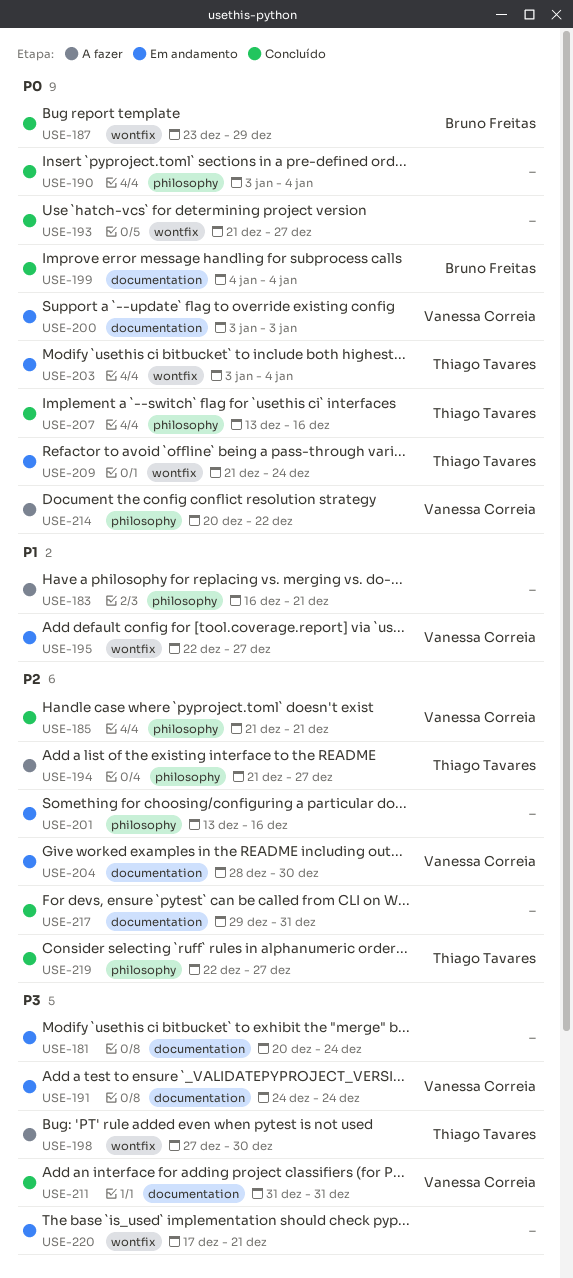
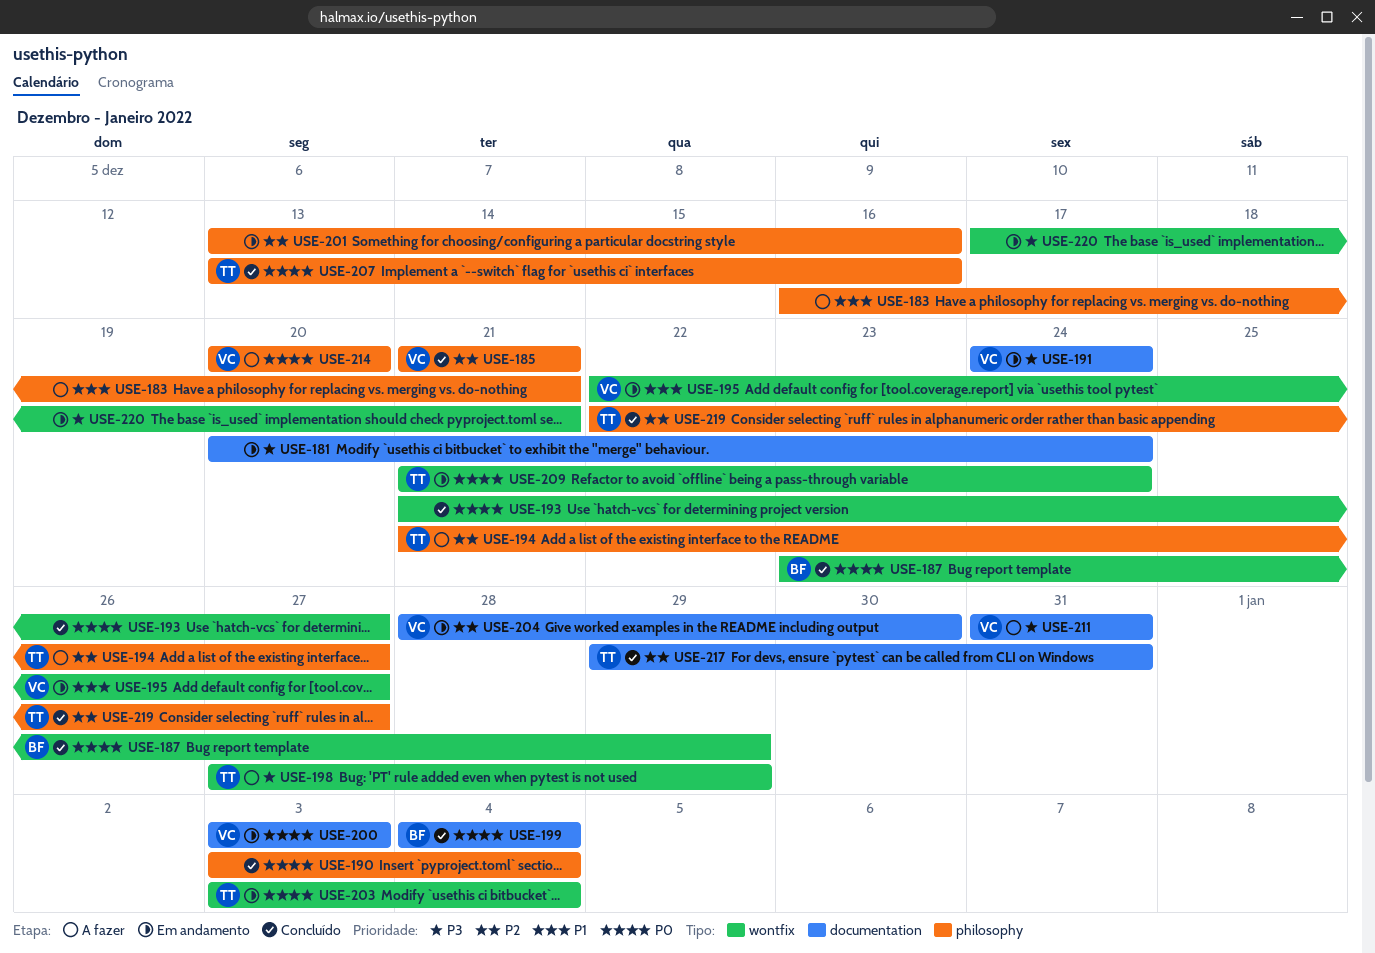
USE-198, due: Dec 30 -> Dec 29
USE-211, status: Concluído -> A fazer
USE-214, due: Dec 22 -> Dec 20
USE-217, owner: none -> Thiago Tavares

